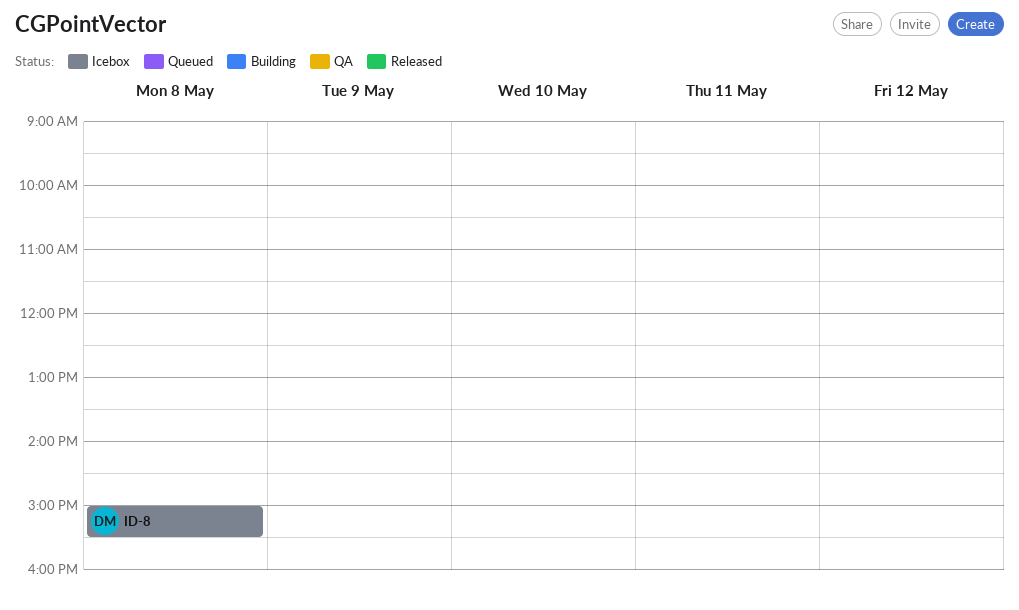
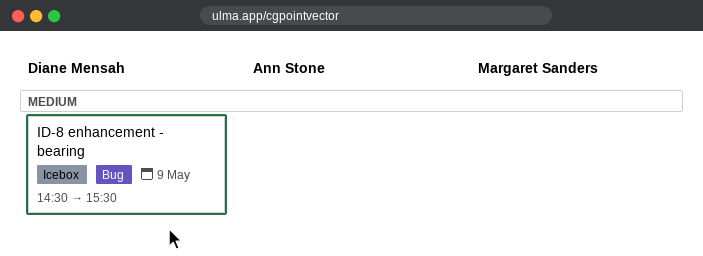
ID-8, day: May 8 -> May 9
ID-8, begins: 15:00 -> 14:30

